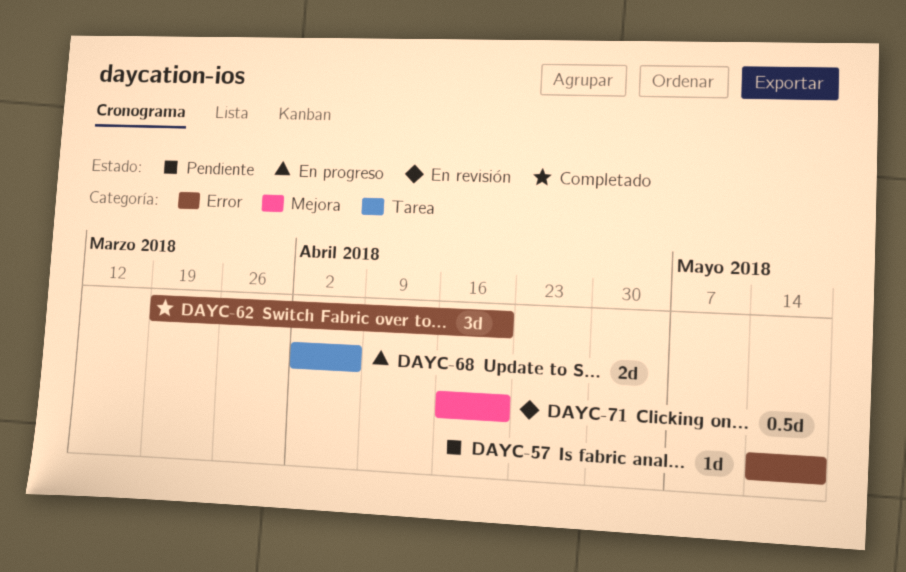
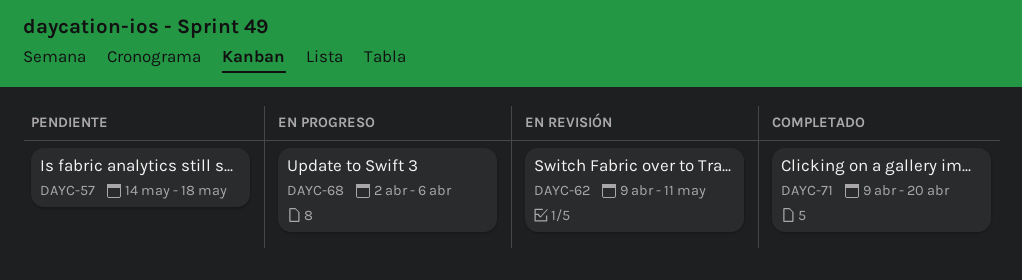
DAYC-62, status: Completado -> En revisión
DAYC-62, start: Mar 19 -> Apr 9
DAYC-62, due: Apr 20 -> May 11
DAYC-71, status: En revisión -> Completado
DAYC-71, start: Apr 16 -> Apr 9

